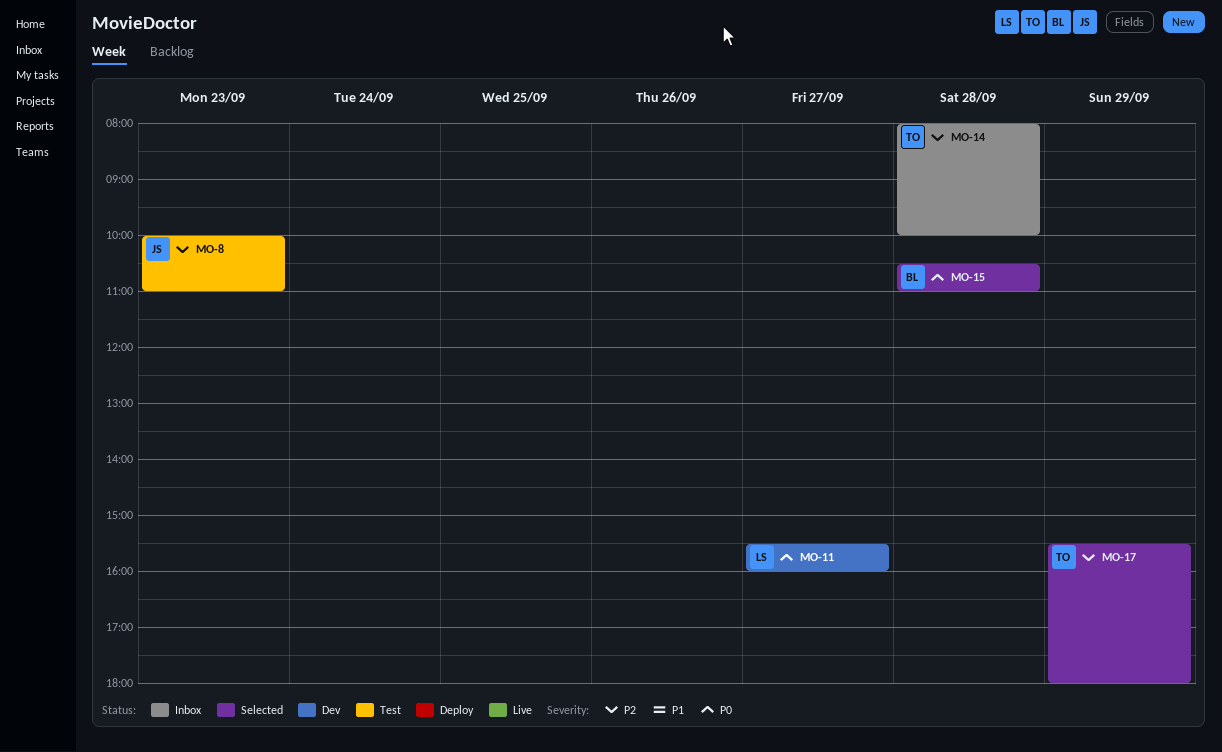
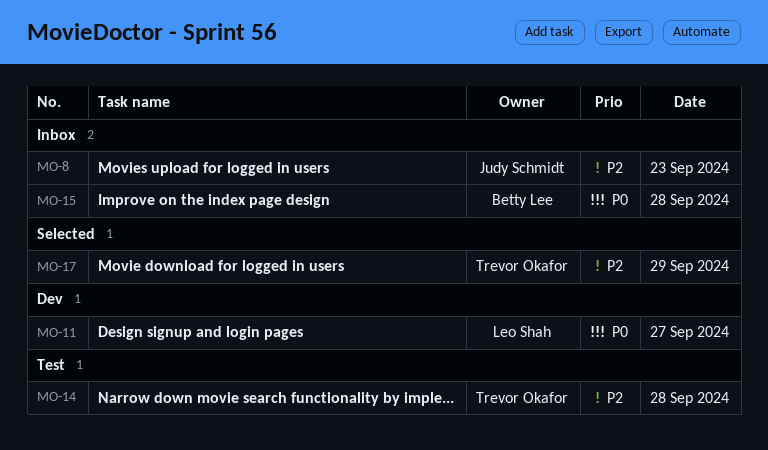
MO-8, status: Test -> Inbox
MO-14, status: Inbox -> Test
MO-15, status: Selected -> Inbox

